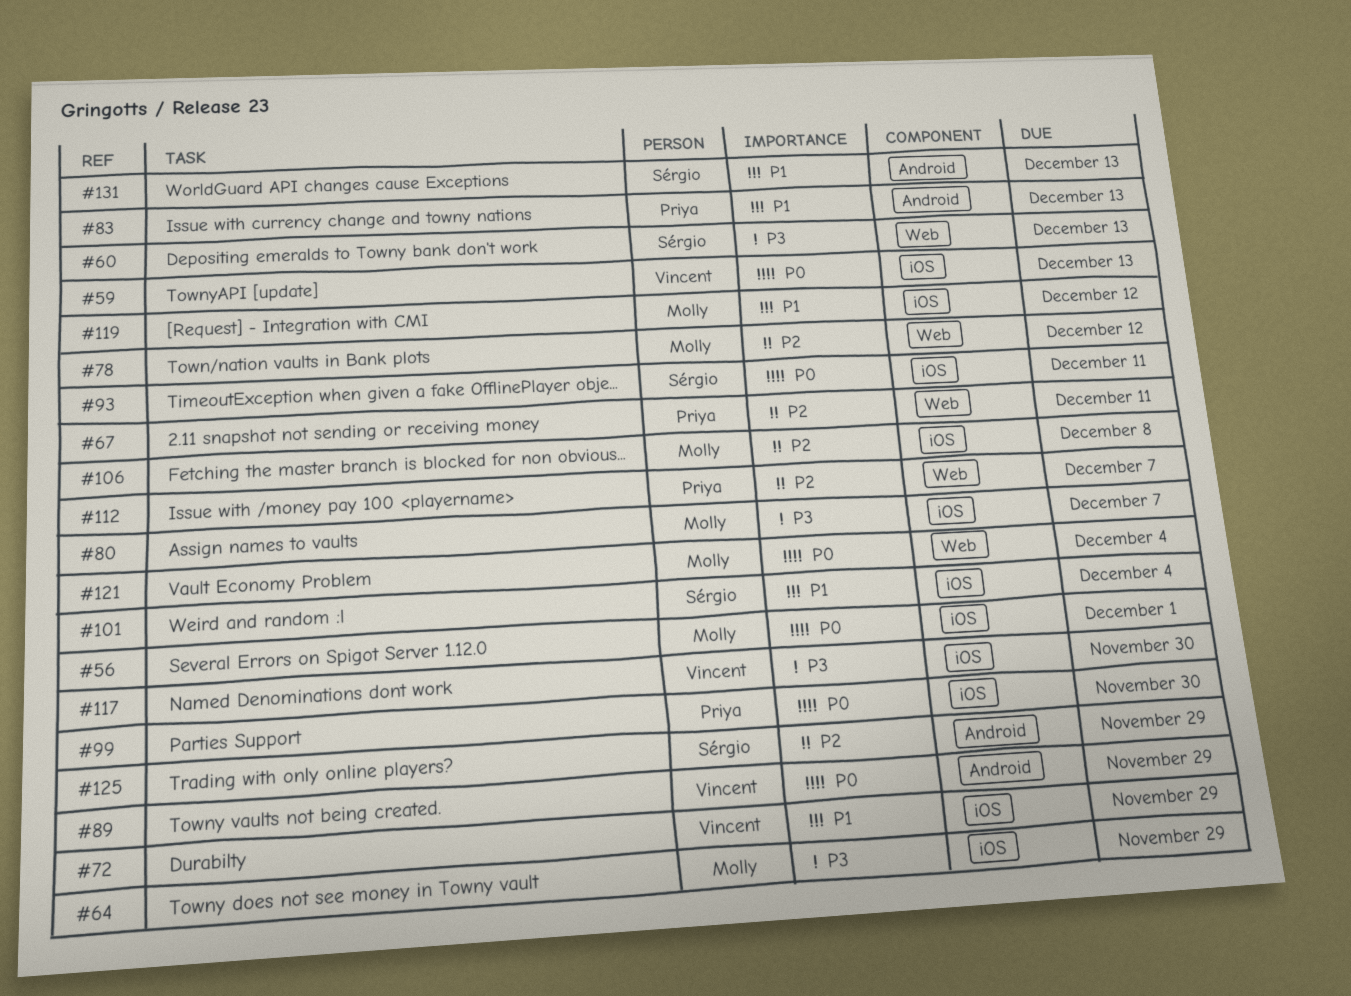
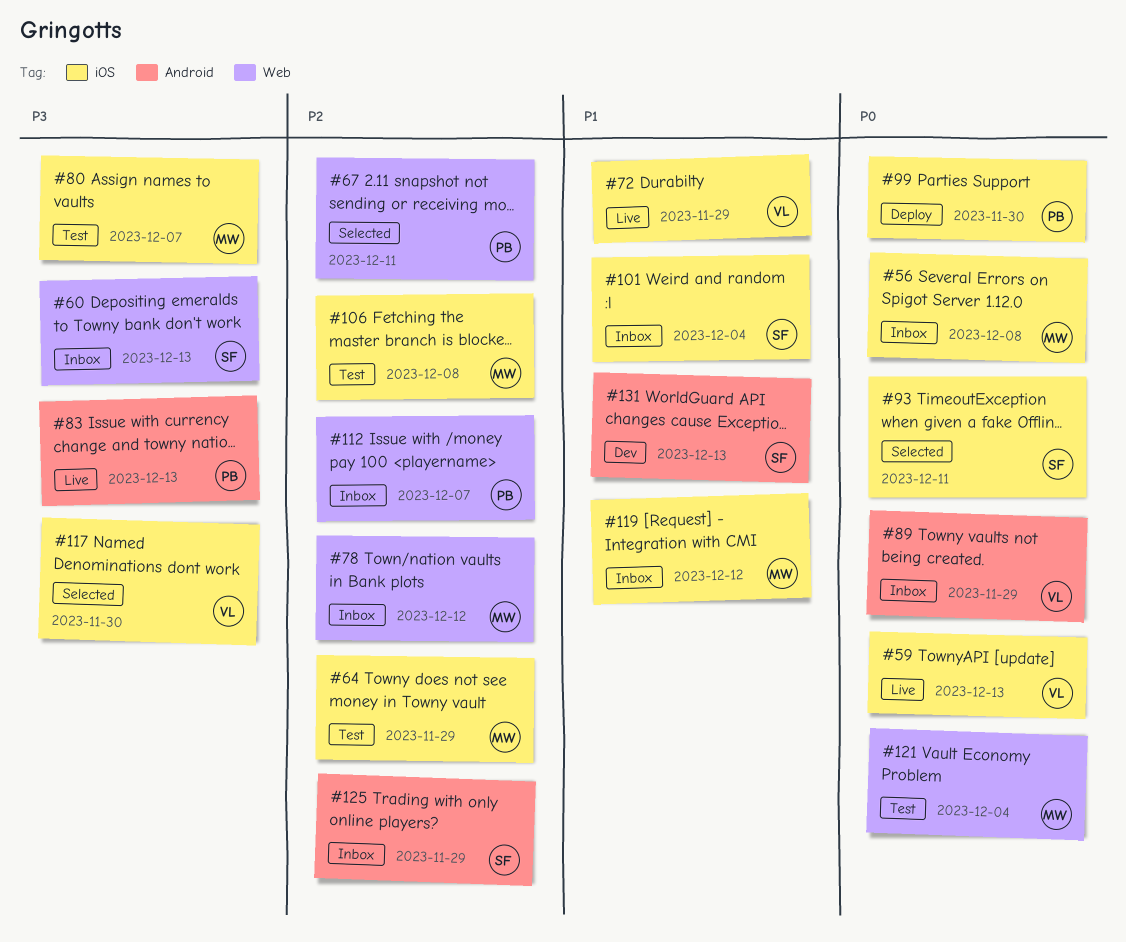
#56, due: Dec 1 -> Dec 8
#64, priority: P3 -> P2
#83, priority: P1 -> P3

